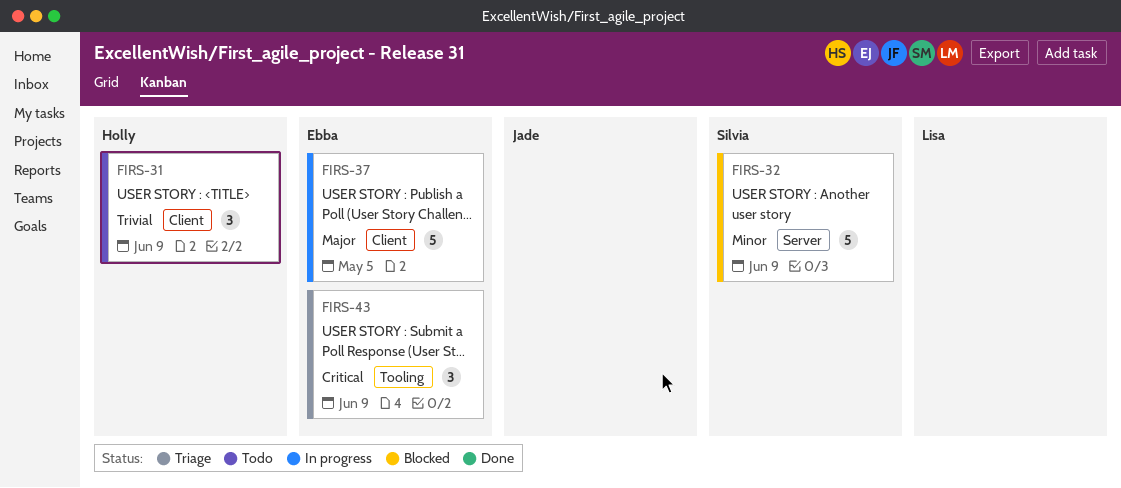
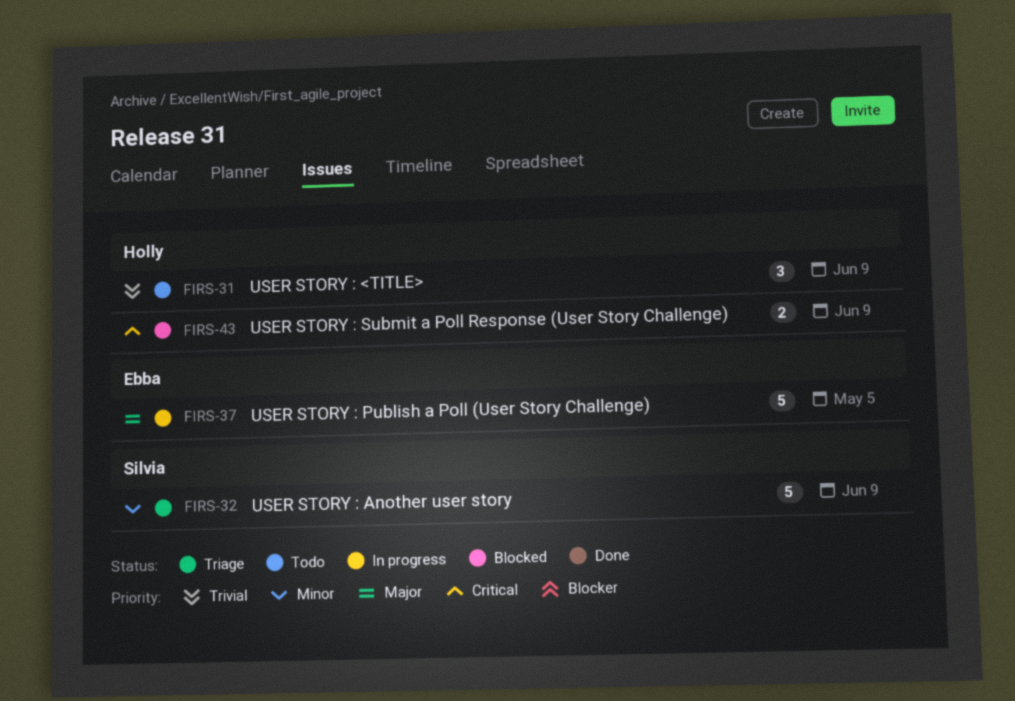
FIRS-32, status: Blocked -> Triage
FIRS-43, status: Triage -> Blocked
FIRS-43, owner: Ebba -> Holly
FIRS-43, estimate: 3 -> 2

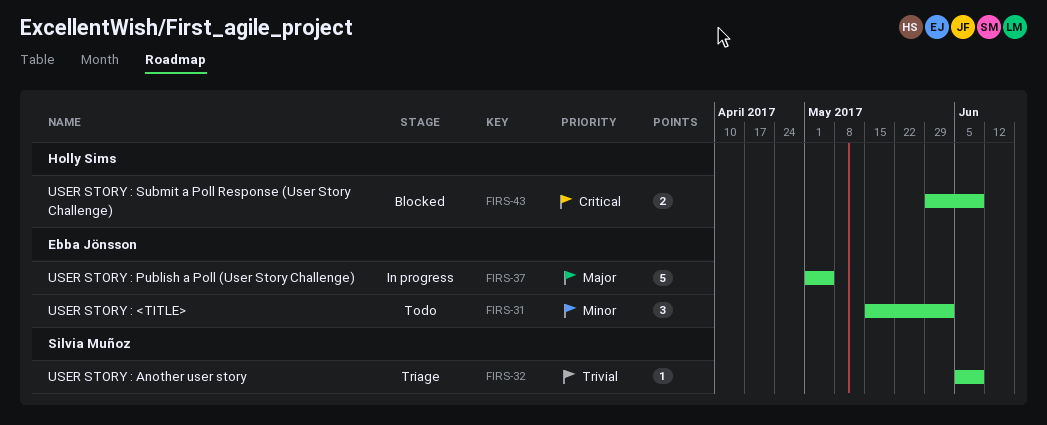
FIRS-31, owner: Holly Sims -> Ebba Jönsson
FIRS-31, priority: Trivial -> Minor
FIRS-31, due: Jun 9 -> Jun 2
FIRS-32, priority: Minor -> Trivial
FIRS-32, estimate: 5 -> 1

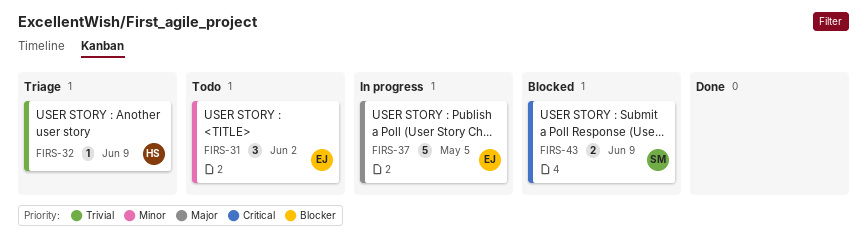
FIRS-32, owner: Silvia Muñoz -> Holly Sims
FIRS-43, owner: Holly Sims -> Silvia Muñoz

